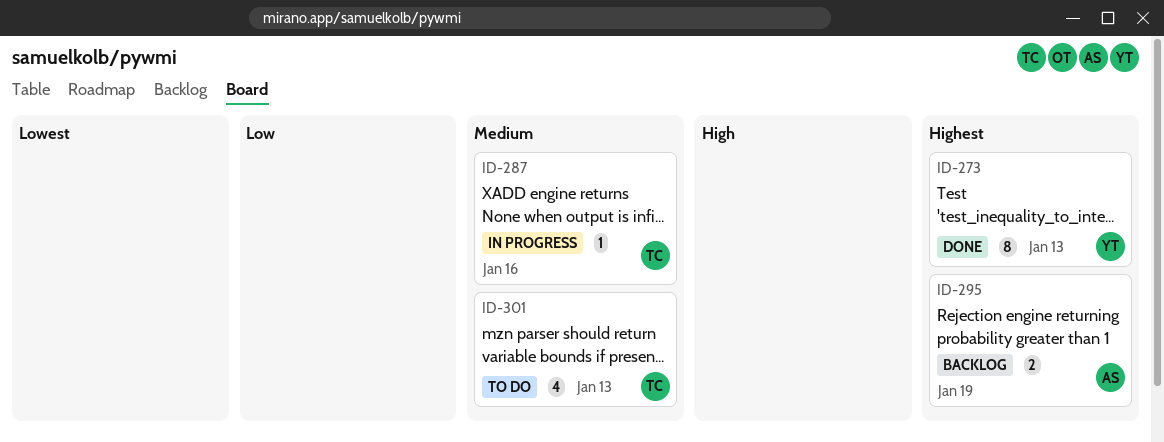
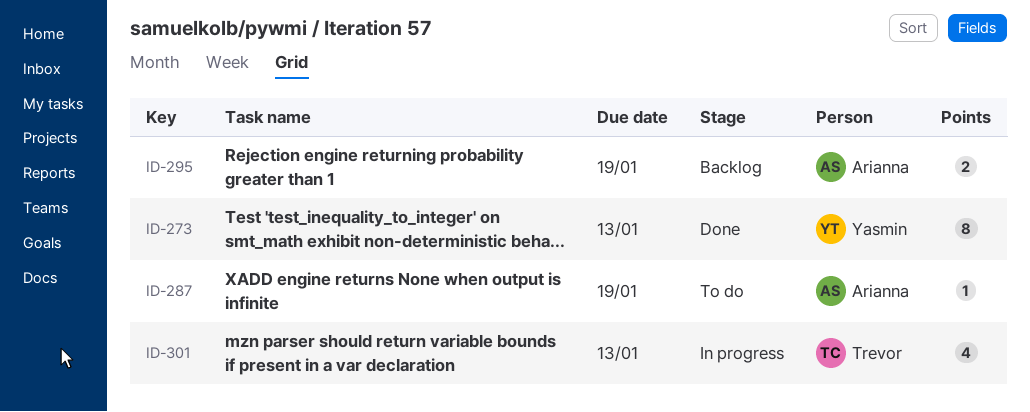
ID-287, status: In progress -> To do
ID-287, owner: Trevor -> Arianna
ID-287, due: Jan 16 -> Jan 19
ID-301, status: To do -> In progress

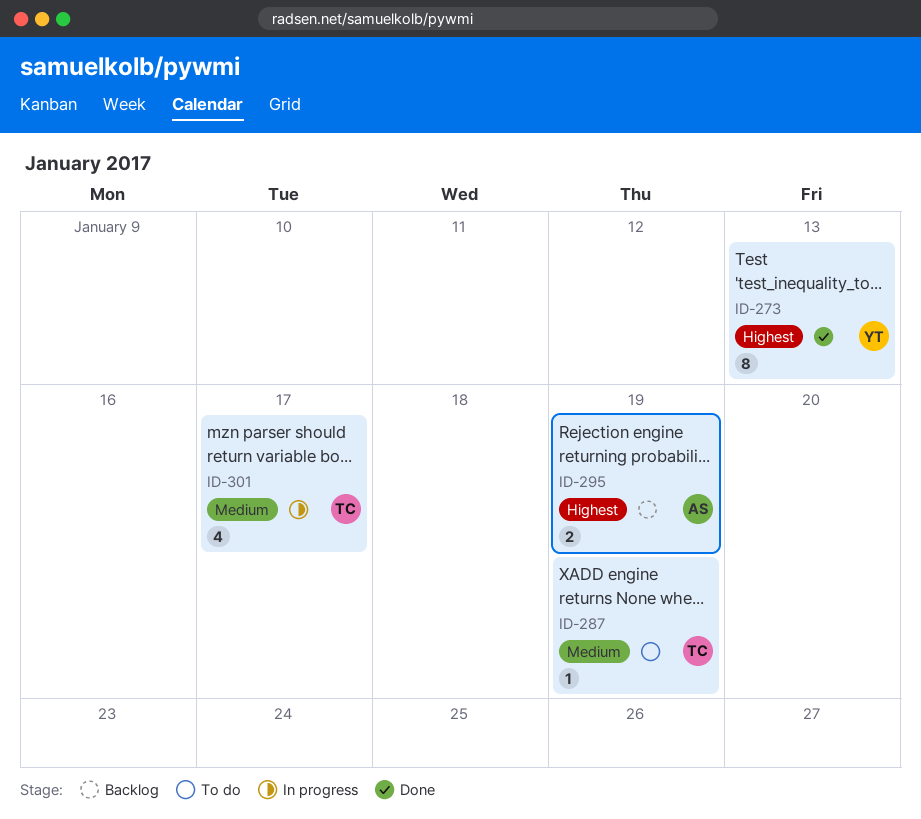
ID-287, owner: Arianna -> Trevor
ID-301, due: Jan 13 -> Jan 17

